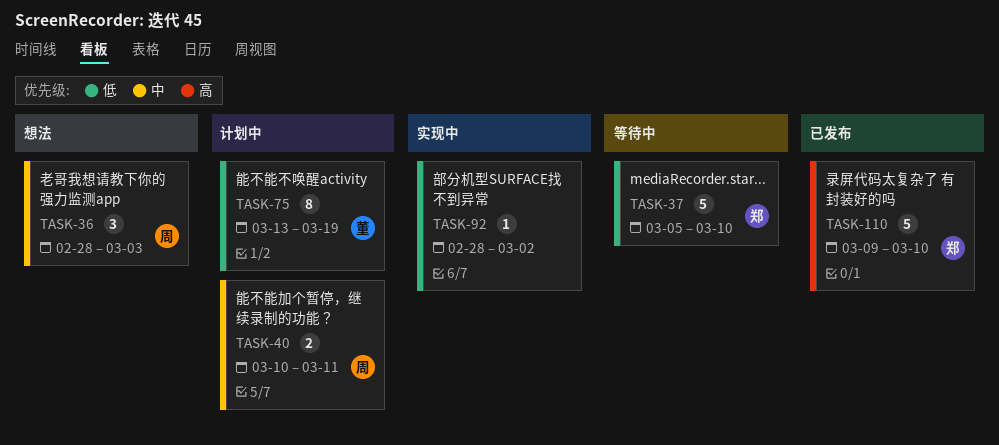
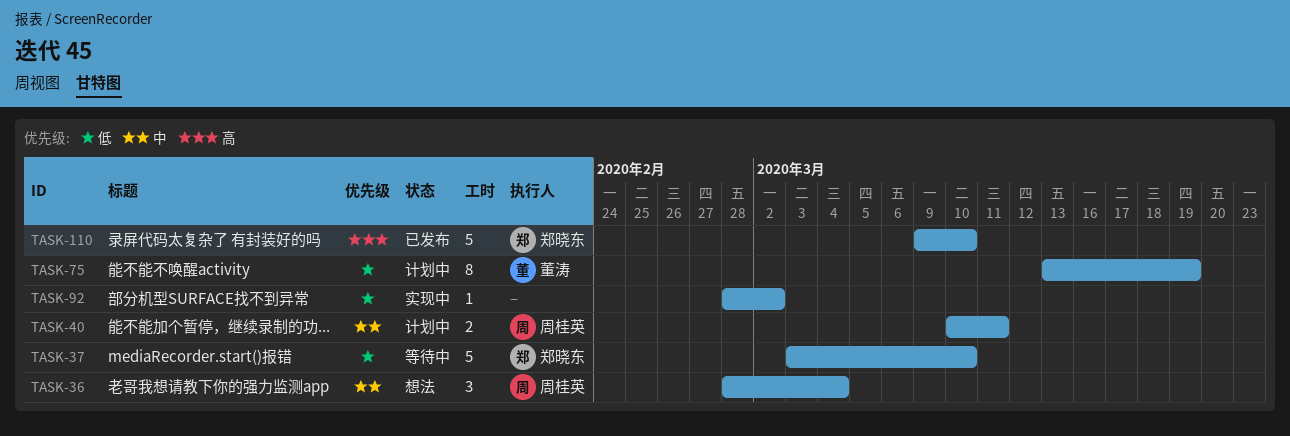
TASK-36, due: Mar 3 -> Mar 4
TASK-37, start: Mar 5 -> Mar 3

